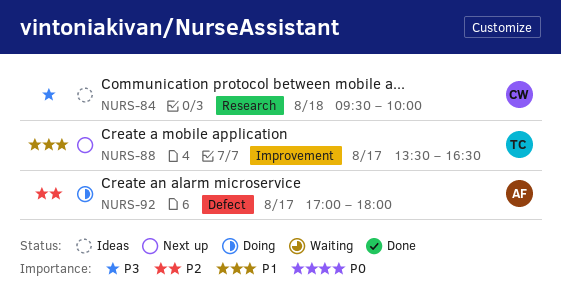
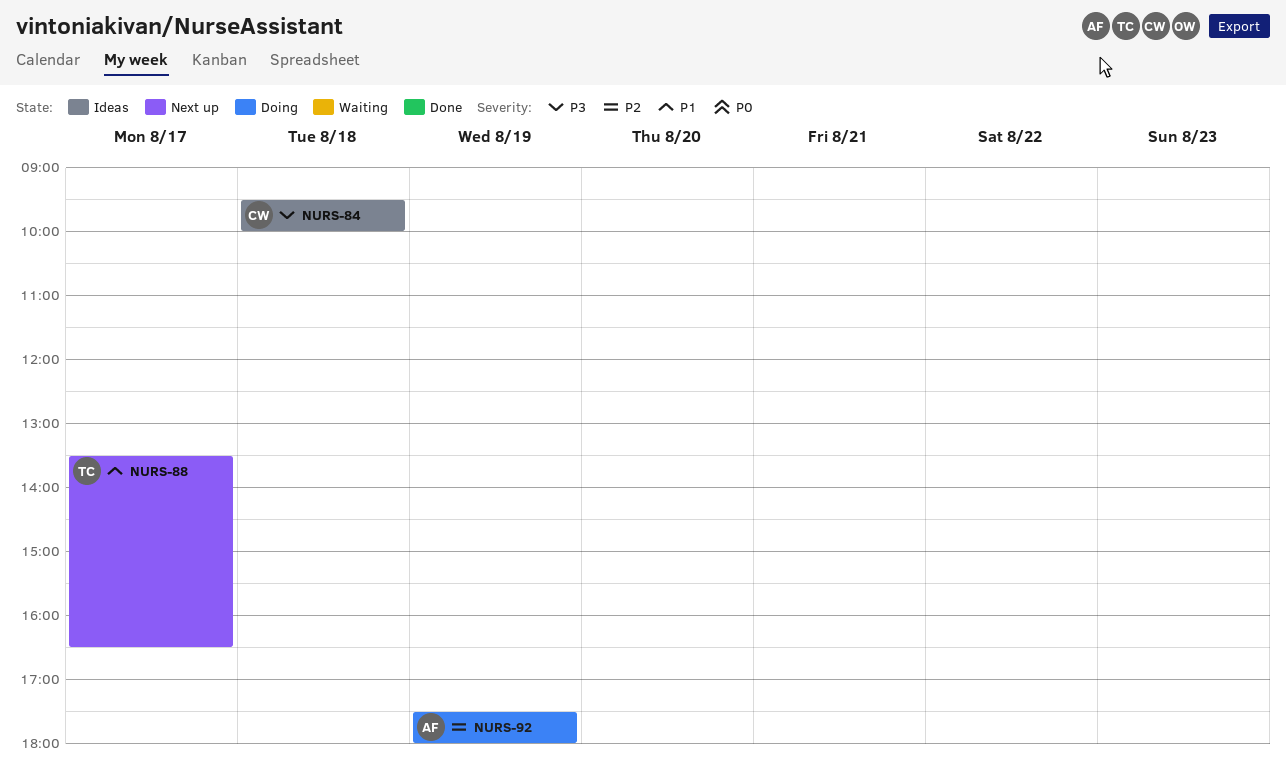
NURS-92, day: Aug 17 -> Aug 19
NURS-92, begins: 17:00 -> 17:30

